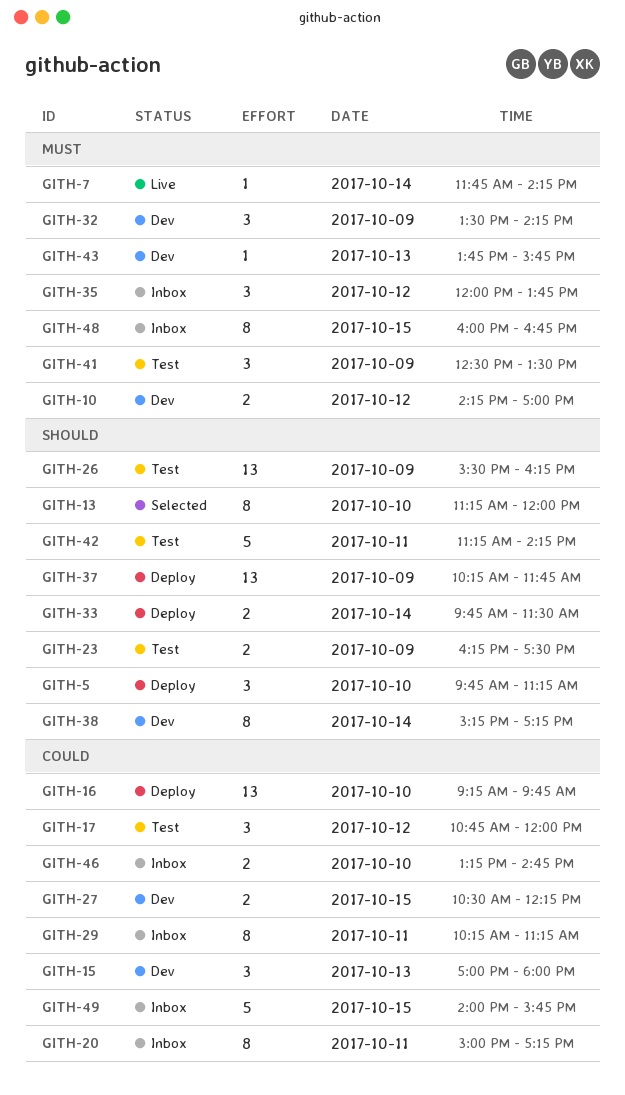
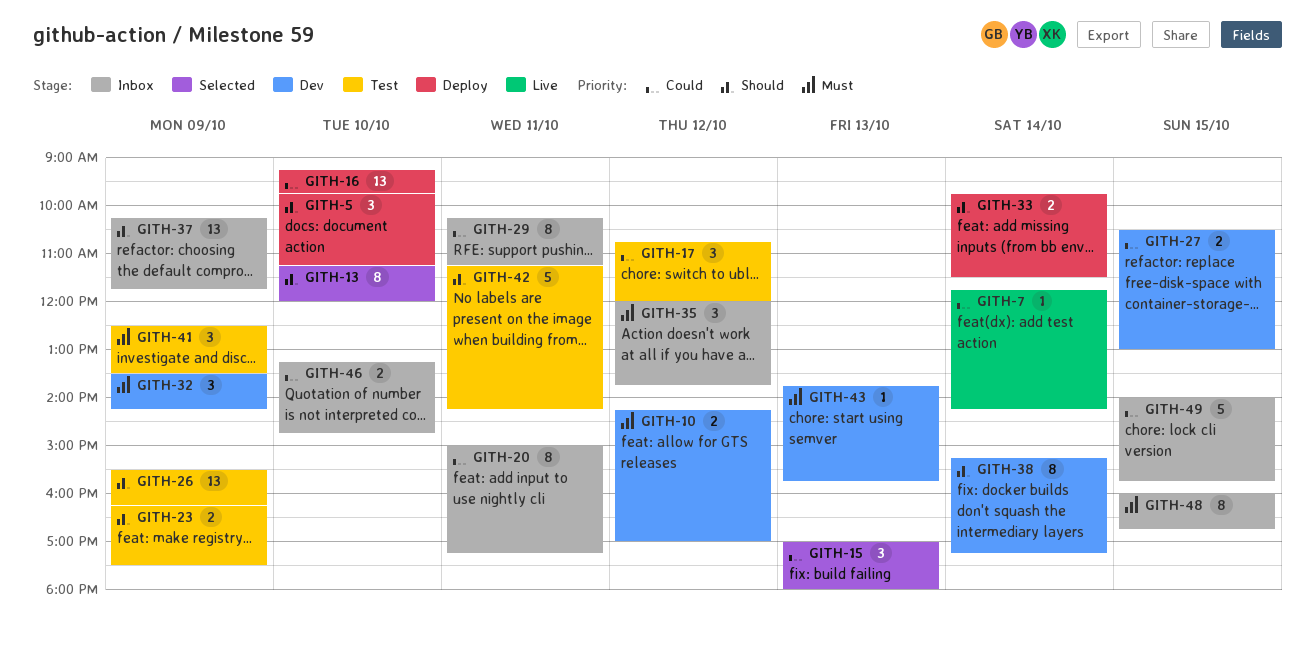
GITH-7, priority: Must -> Could
GITH-15, status: Dev -> Selected
GITH-27, ends: 12:15 -> 13:00
GITH-37, status: Deploy -> Inbox

